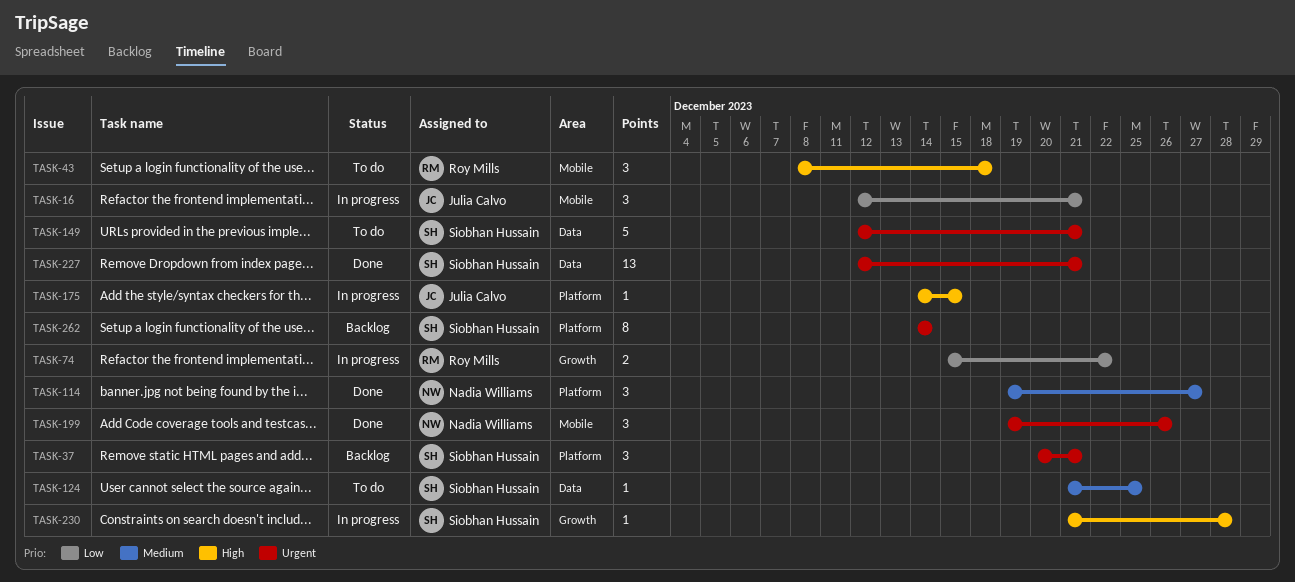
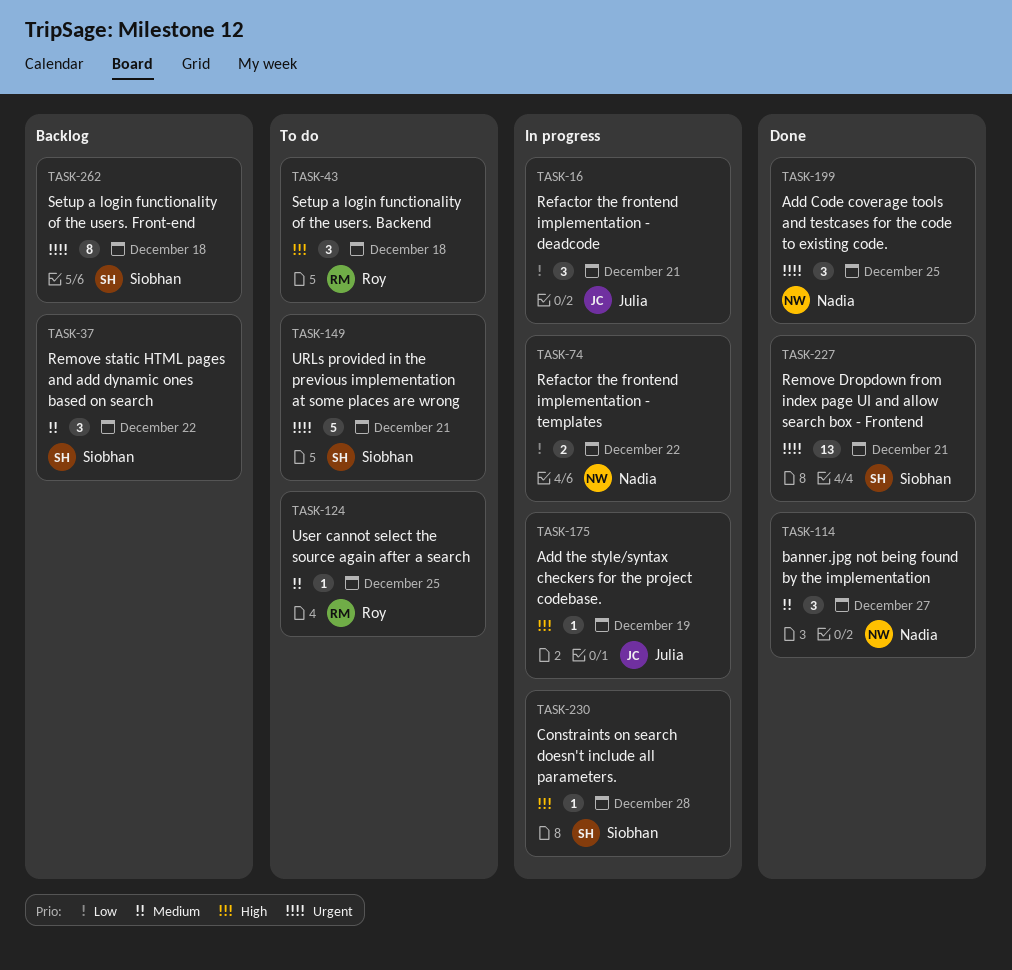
TASK-37, priority: Urgent -> Medium
TASK-37, due: Dec 21 -> Dec 22
TASK-74, owner: Roy Mills -> Nadia Williams
TASK-124, owner: Siobhan Hussain -> Roy Mills
TASK-175, due: Dec 15 -> Dec 19
TASK-199, due: Dec 26 -> Dec 25
TASK-262, due: Dec 14 -> Dec 18

